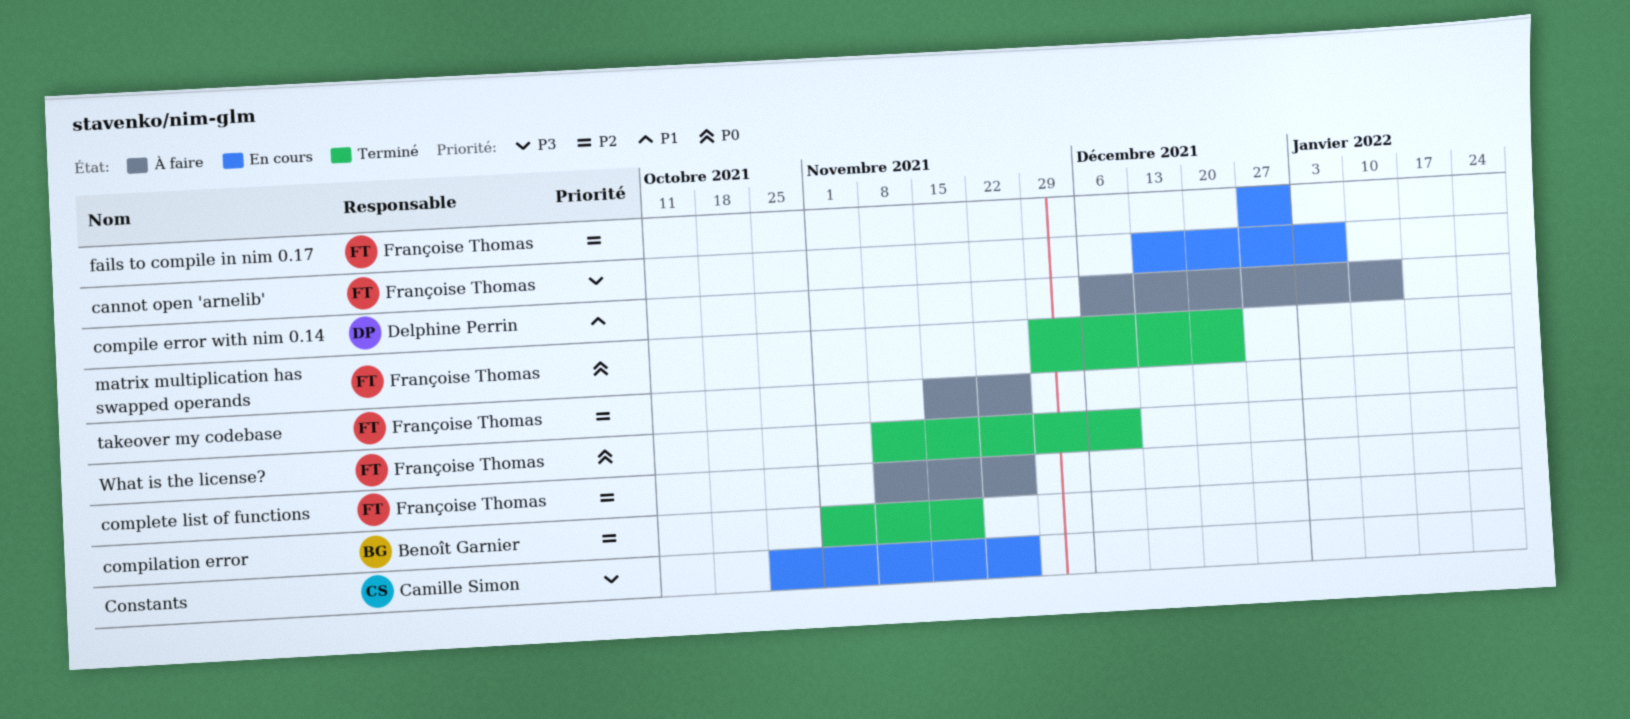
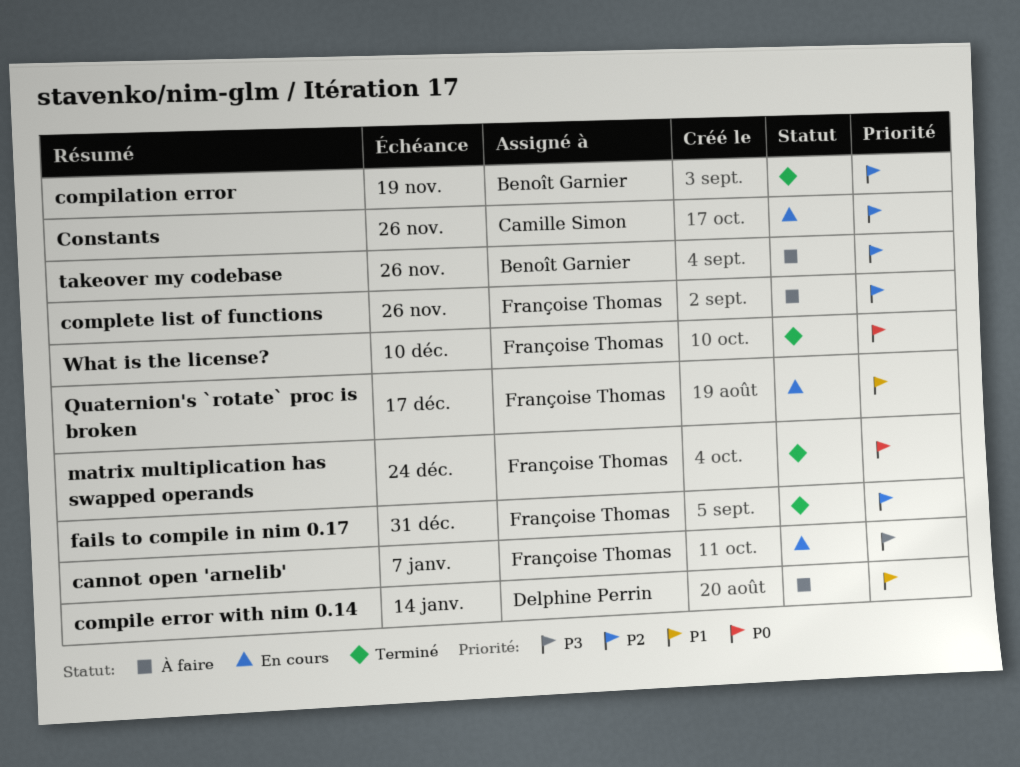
Constants, priority: P3 -> P2
fails to compile in nim 0.17, status: En cours -> Terminé
Quaternion's `rotate` proc is broken: none -> present
takeover my codebase, owner: Françoise Thomas -> Benoît Garnier

